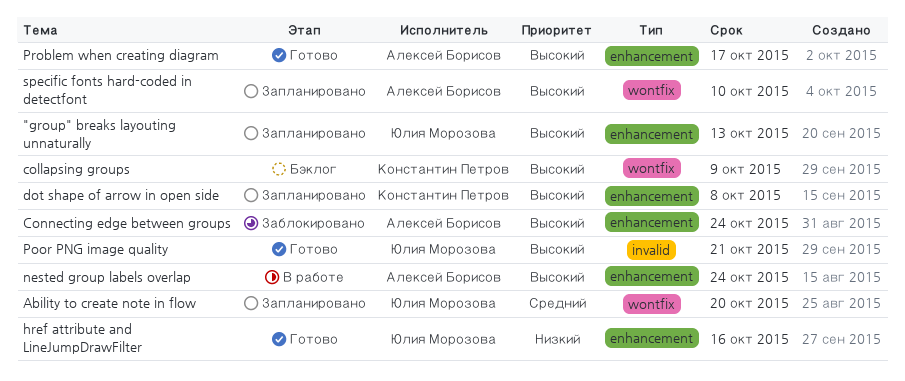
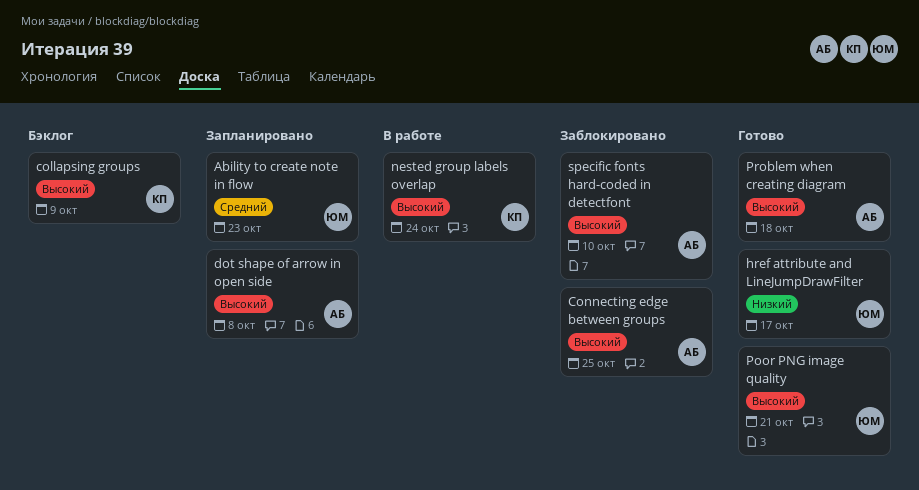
"group" breaks layouting unnaturally: present -> none
Ability to create note in flow, due: Oct 20 -> Oct 23
Connecting edge between groups, due: Oct 24 -> Oct 25
dot shape of arrow in open side, owner: Константин Петров -> Алексей Борисов
href attribute and LineJumpDrawFilter, due: Oct 16 -> Oct 17
nested group labels overlap, owner: Алексей Борисов -> Константин Петров
Problem when creating diagram, due: Oct 17 -> Oct 18
specific fonts hard-coded in detectfont, status: Запланировано -> Заблокировано

